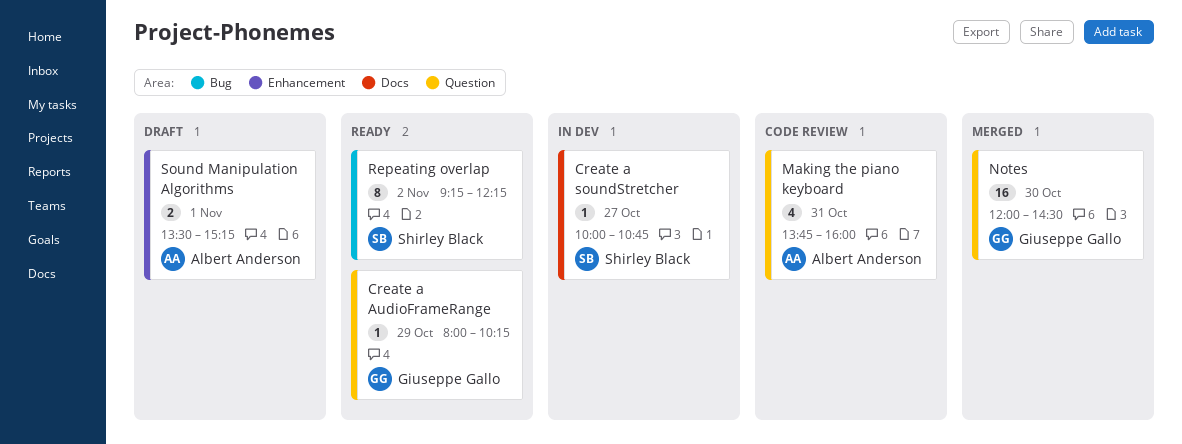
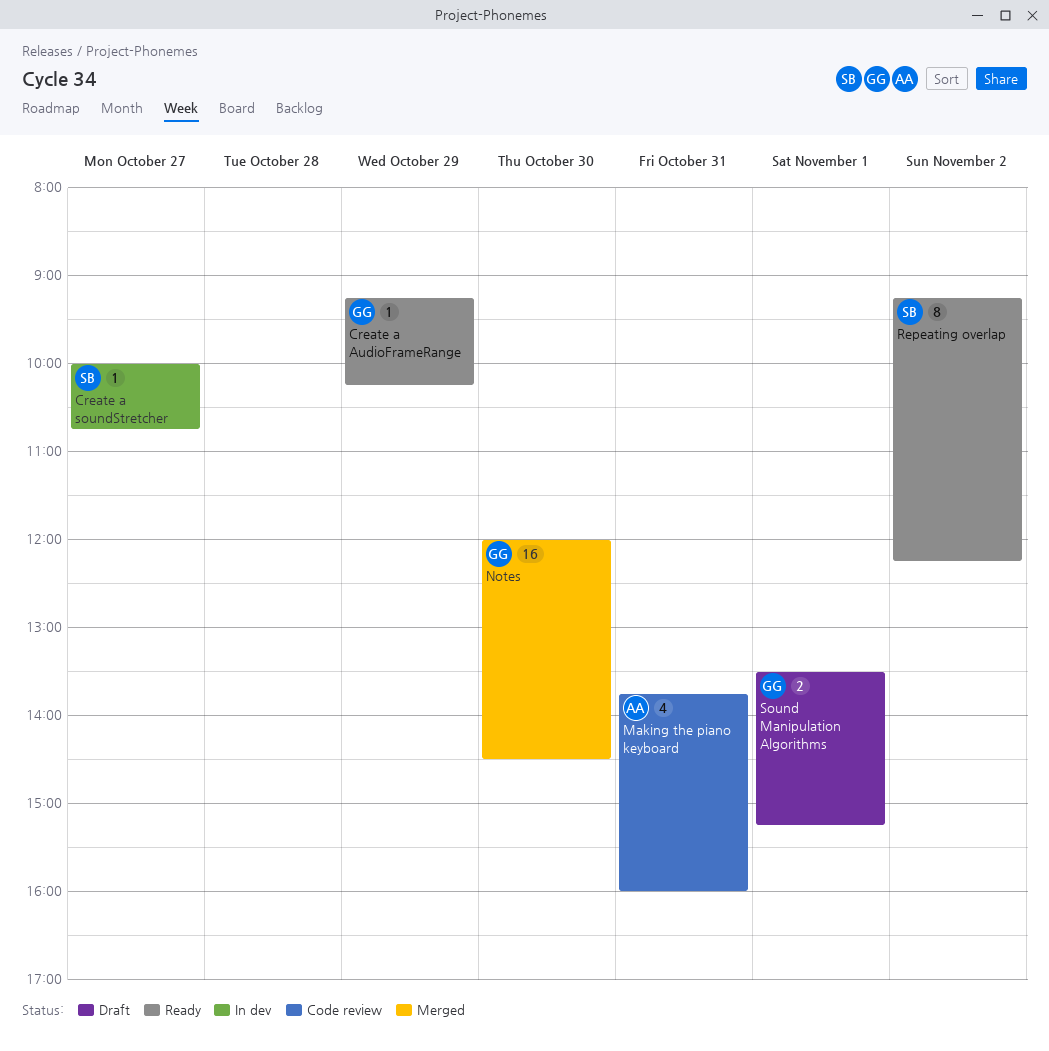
Create a AudioFrameRange, begins: 08:00 -> 09:15
Sound Manipulation Algorithms, owner: Albert Anderson -> Giuseppe Gallo

